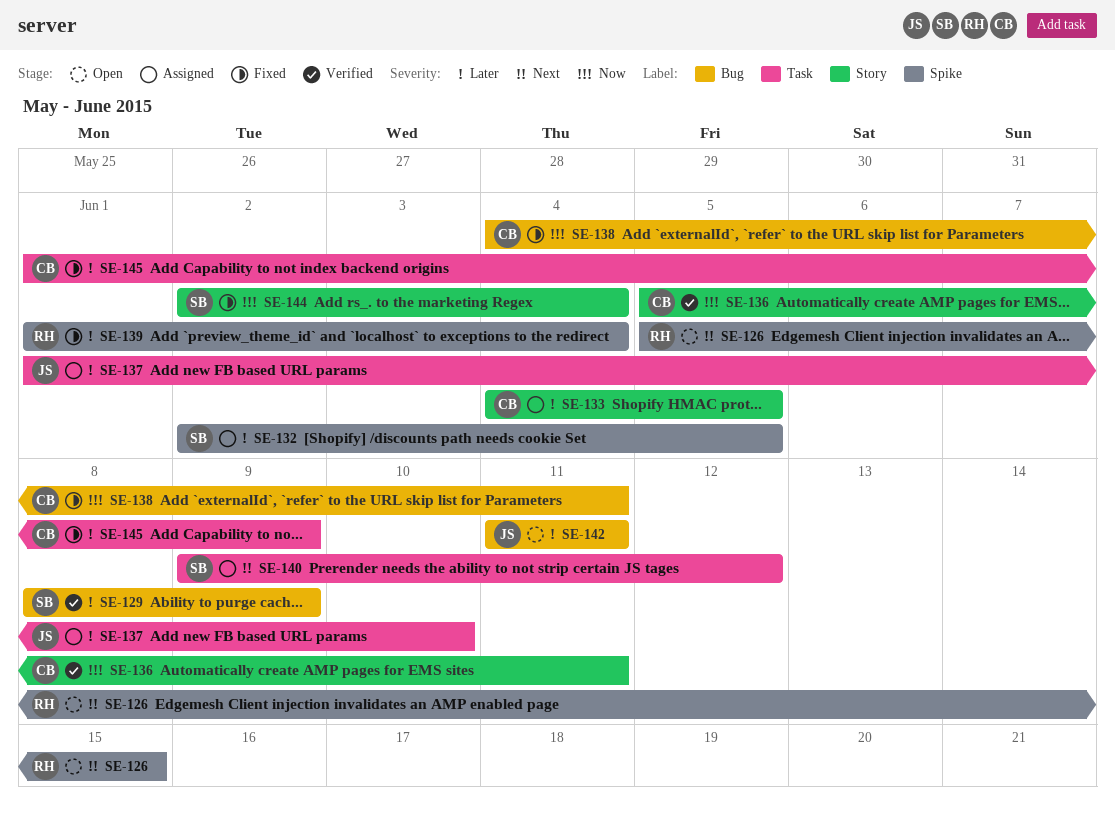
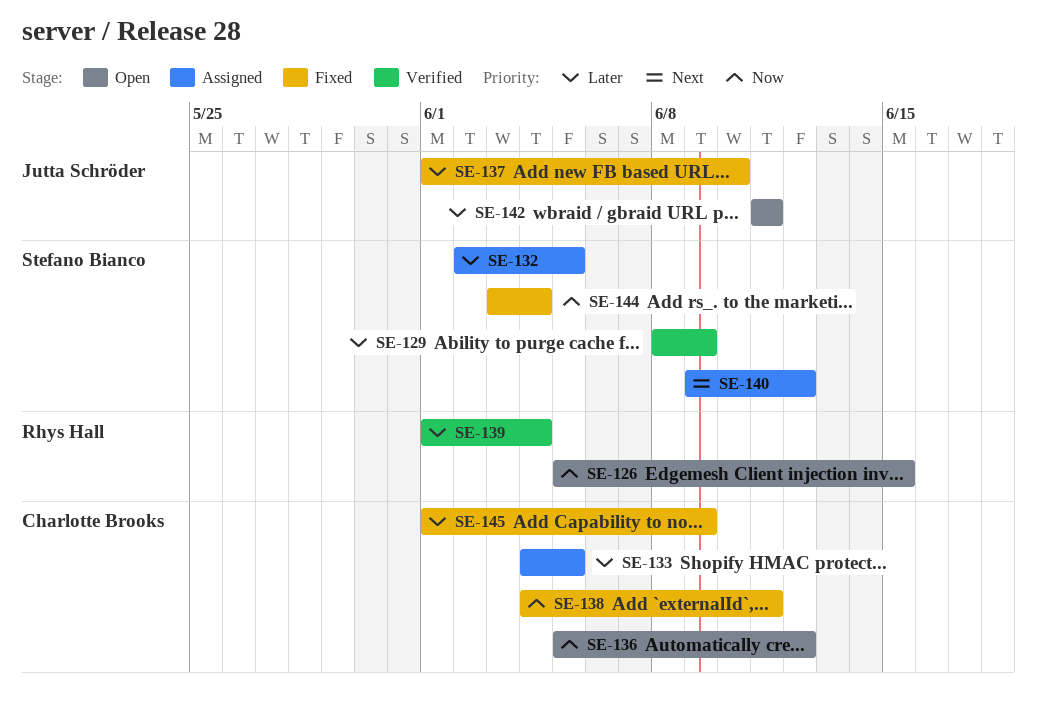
SE-126, priority: Next -> Now
SE-136, status: Verified -> Open
SE-136, due: Jun 11 -> Jun 12
SE-137, status: Assigned -> Fixed
SE-139, status: Fixed -> Verified
SE-144, start: Jun 2 -> Jun 3

